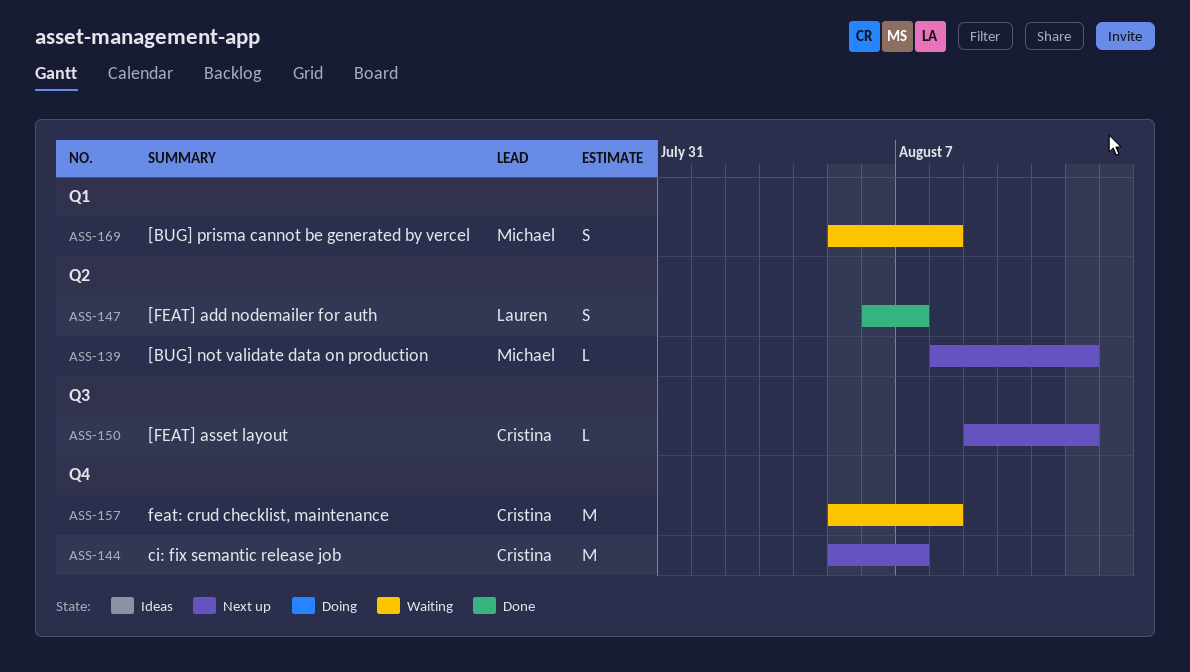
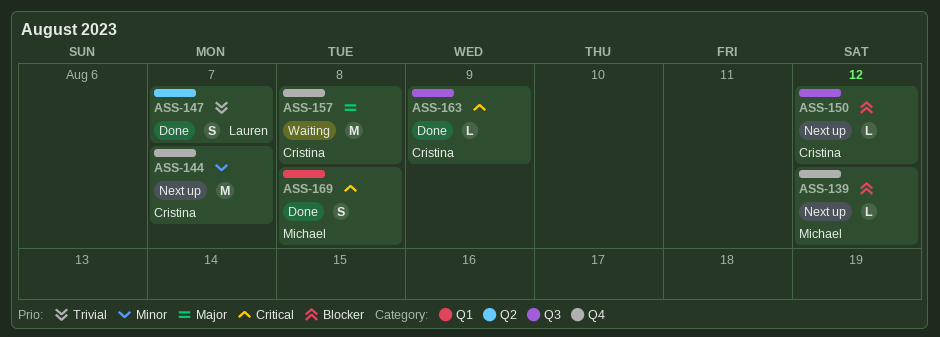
ASS-139, label: Q2 -> Q4
ASS-163: none -> present
ASS-169, status: Waiting -> Done

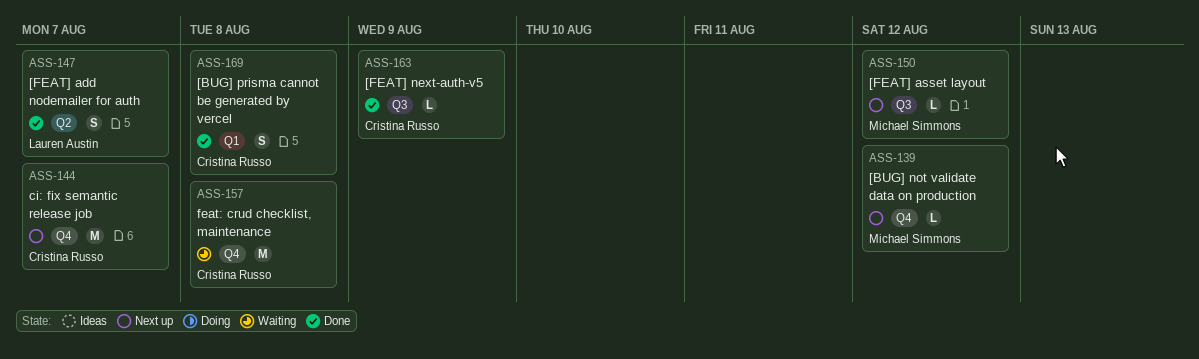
ASS-150, owner: Cristina Russo -> Michael Simmons
ASS-169, owner: Michael Simmons -> Cristina Russo

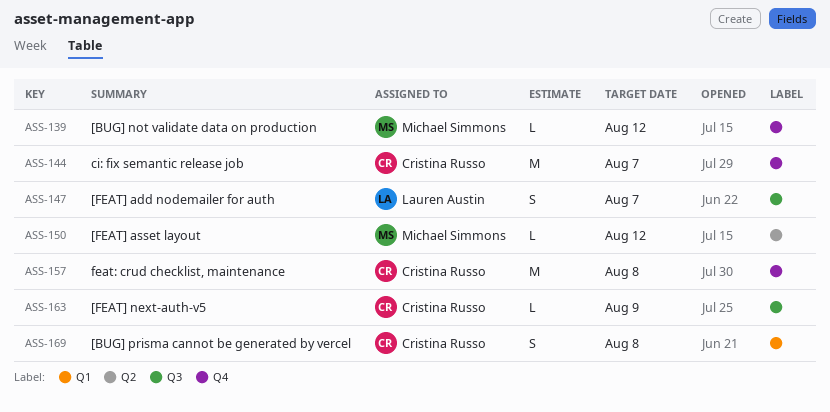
ASS-147, label: Q2 -> Q3
ASS-150, label: Q3 -> Q2

